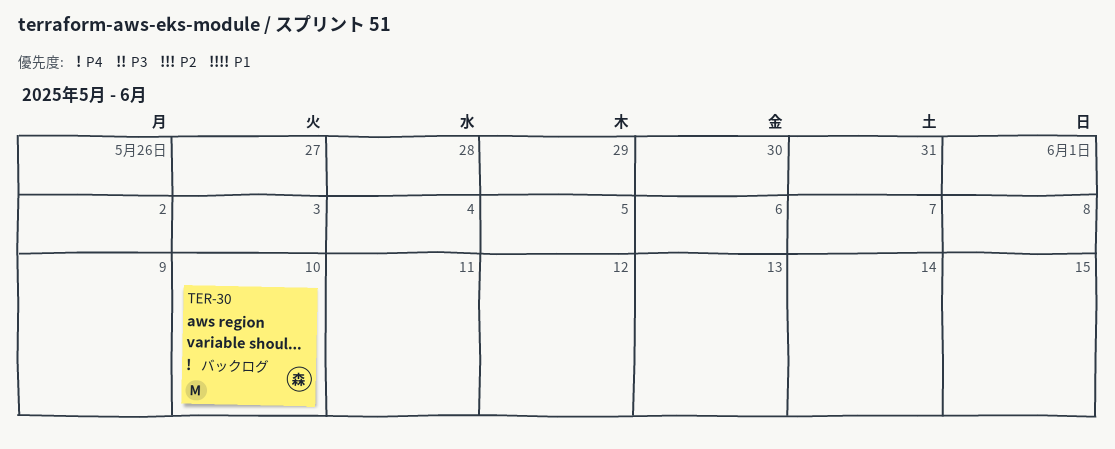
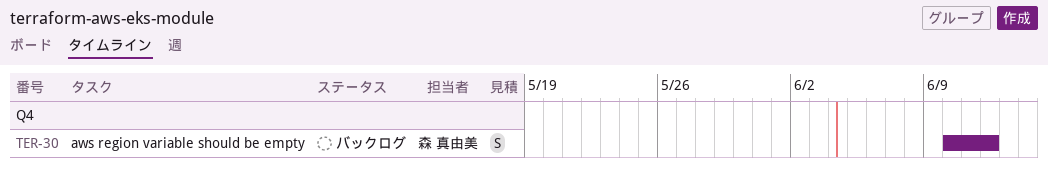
TER-30, estimate: M -> S
TER-30, due: Jun 10 -> Jun 12

